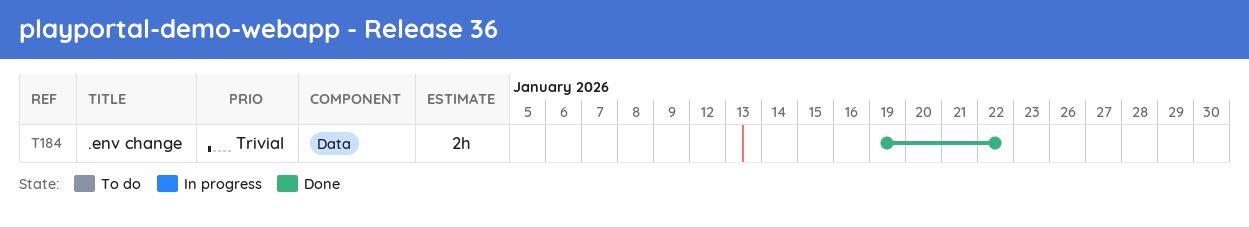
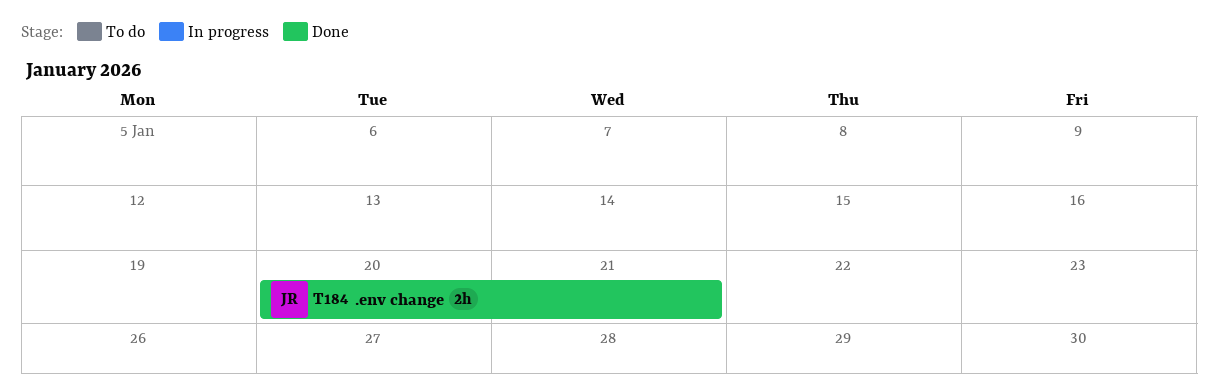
T184, start: Jan 19 -> Jan 20
T184, due: Jan 22 -> Jan 21

